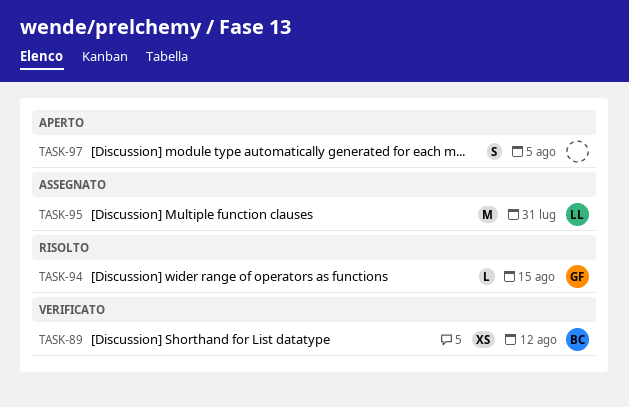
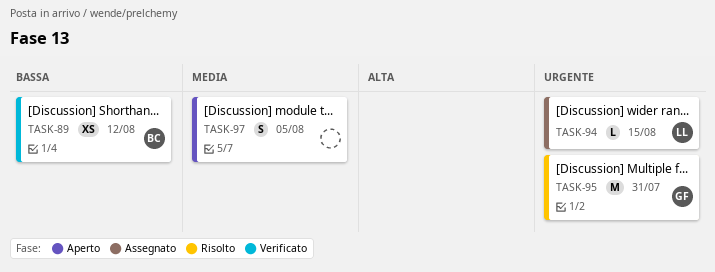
TASK-94, status: Risolto -> Assegnato
TASK-94, owner: GF -> LL
TASK-95, status: Assegnato -> Risolto
TASK-95, owner: LL -> GF

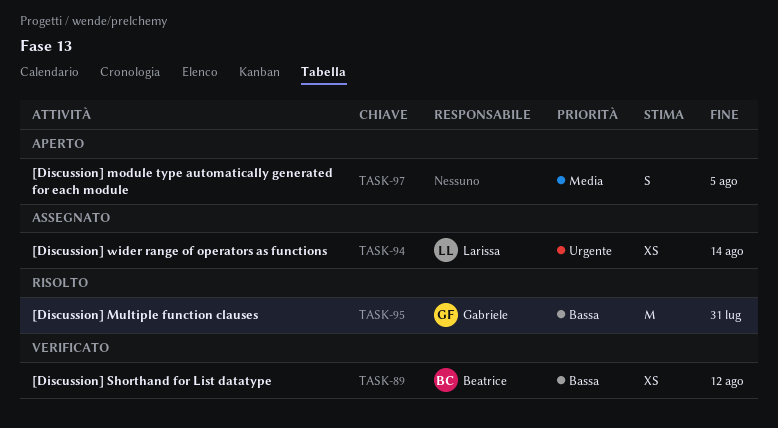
TASK-94, estimate: L -> XS
TASK-94, due: Aug 15 -> Aug 14
TASK-95, priority: Urgente -> Bassa

